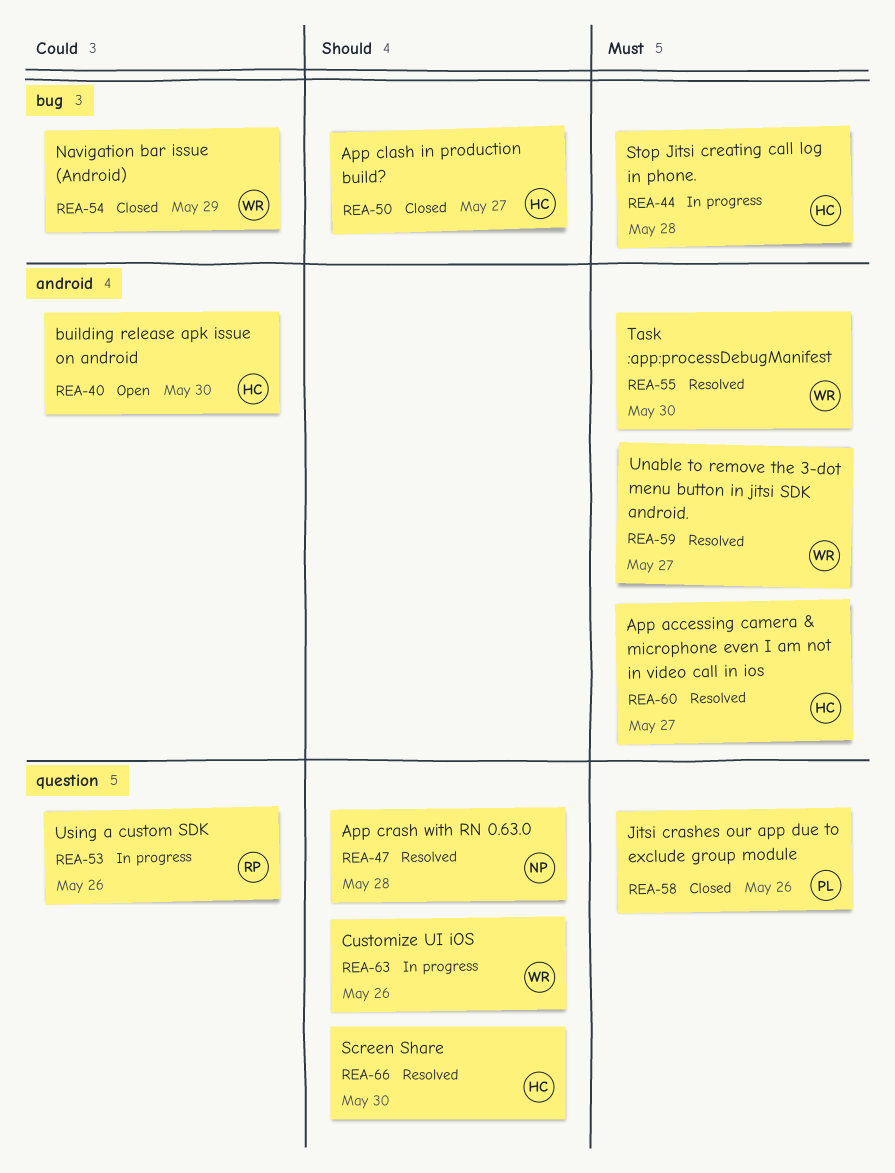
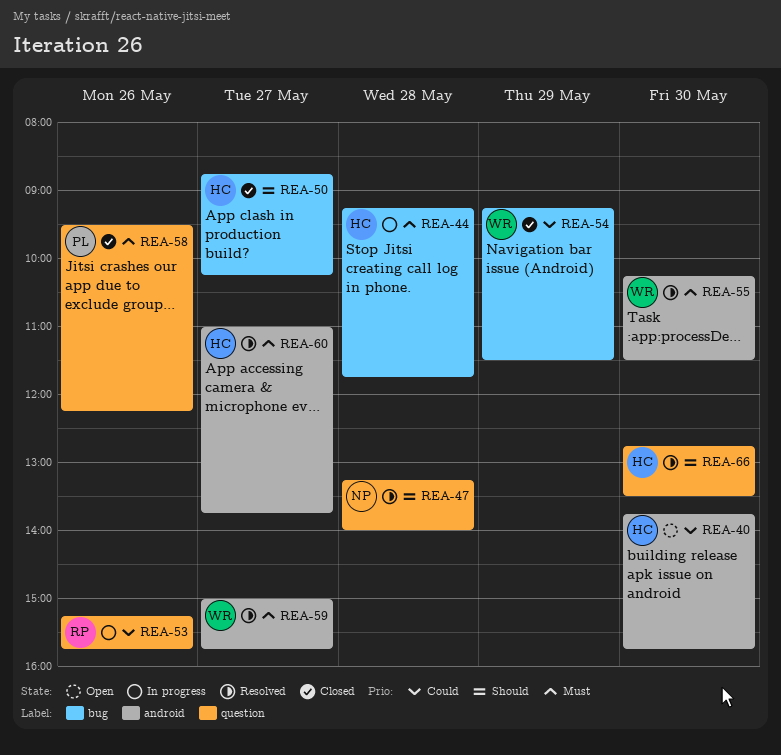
REA-63: present -> none

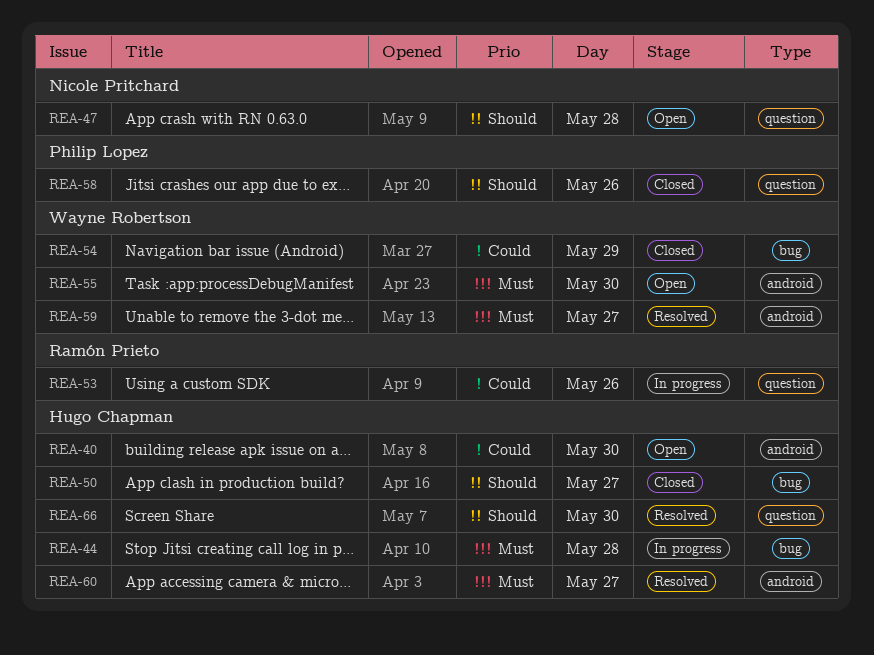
REA-47, status: Resolved -> Open
REA-55, status: Resolved -> Open
REA-58, priority: Must -> Should

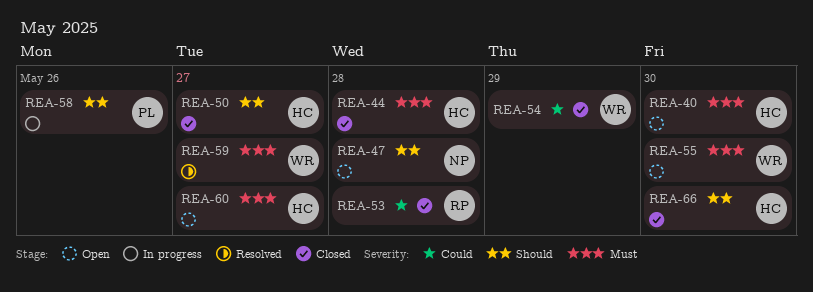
REA-40, priority: Could -> Must
REA-44, status: In progress -> Closed
REA-53, status: In progress -> Closed
REA-53, day: May 26 -> May 28
REA-58, status: Closed -> In progress
REA-60, status: Resolved -> Open
REA-66, status: Resolved -> Closed

